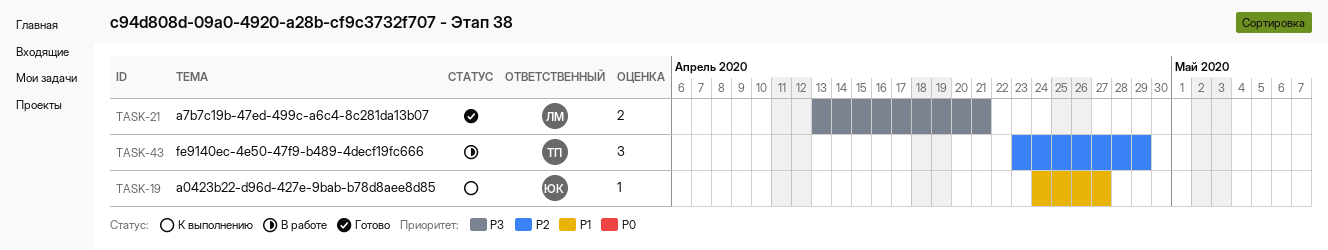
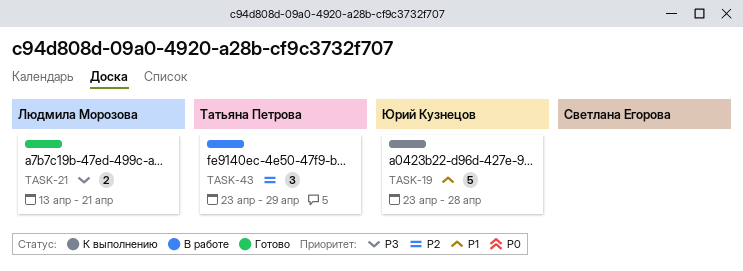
TASK-19, estimate: 1 -> 5
TASK-19, start: Apr 24 -> Apr 23
TASK-19, due: Apr 27 -> Apr 28

